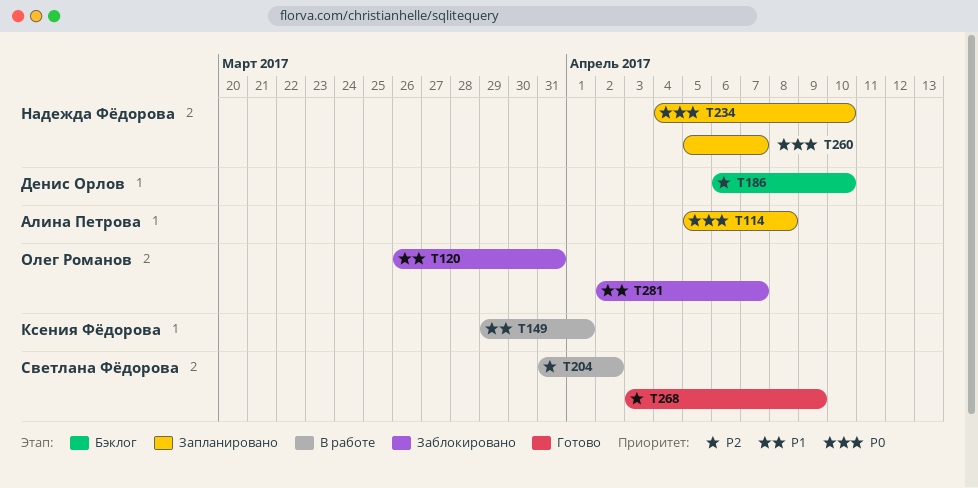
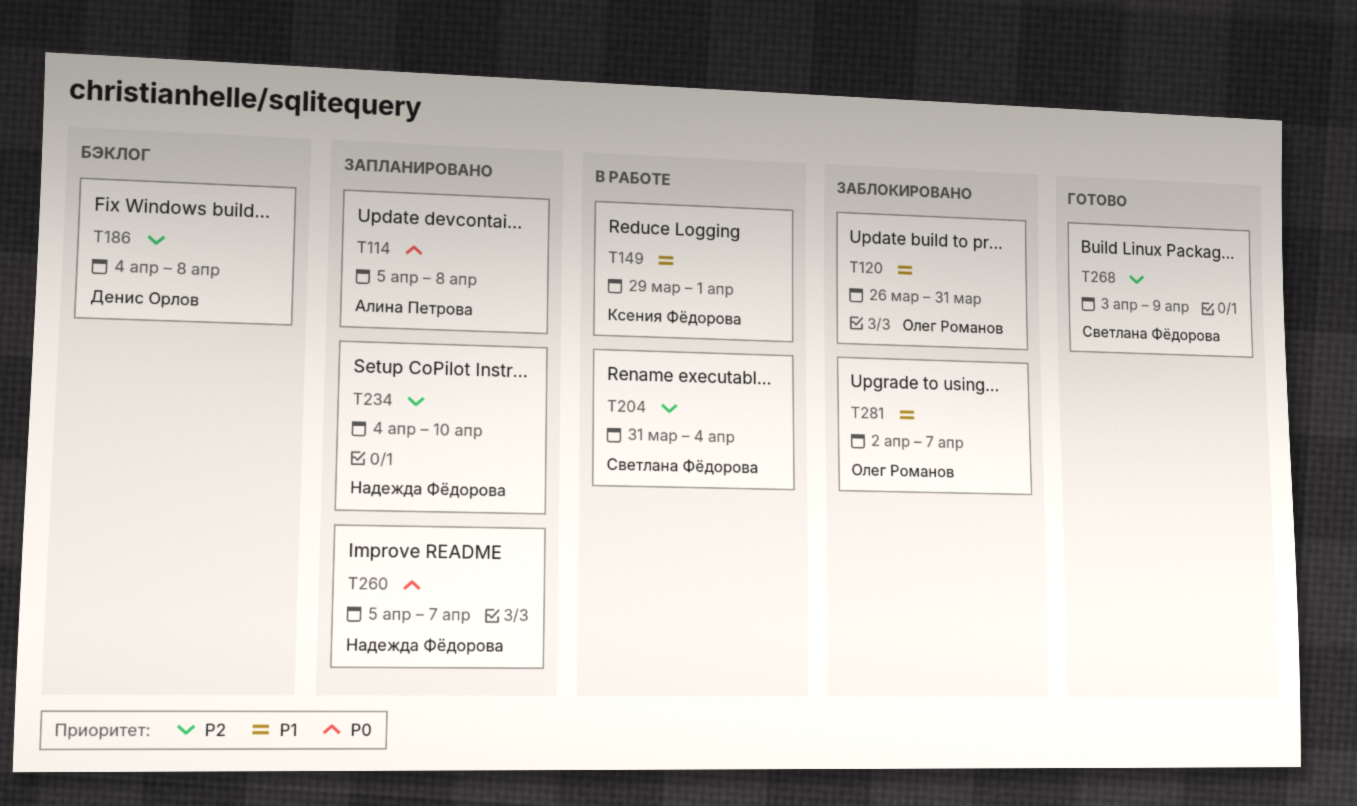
T186, start: Apr 6 -> Apr 4
T186, due: Apr 10 -> Apr 8
T204, due: Apr 2 -> Apr 4
T234, priority: P0 -> P2

